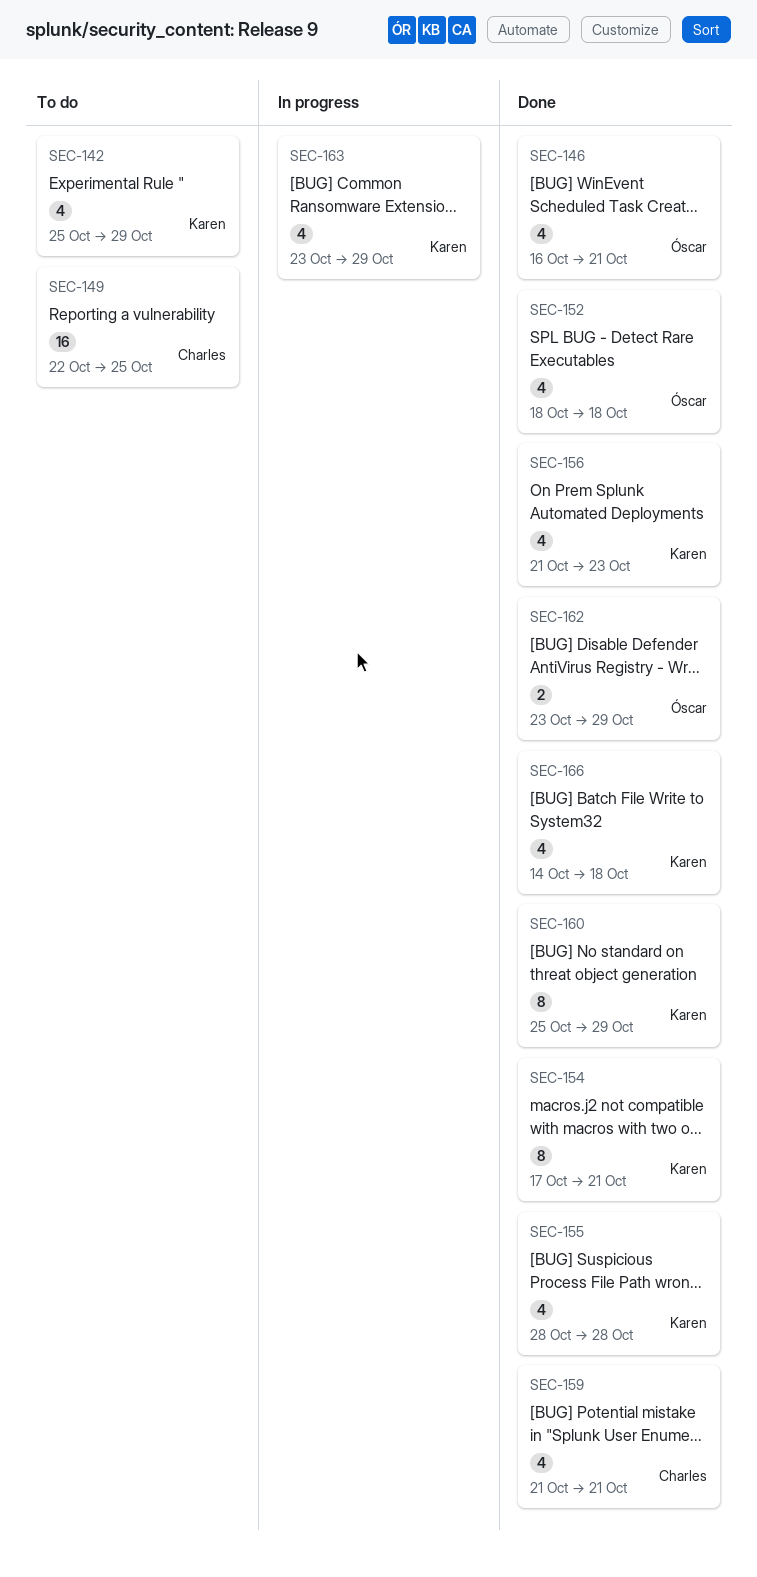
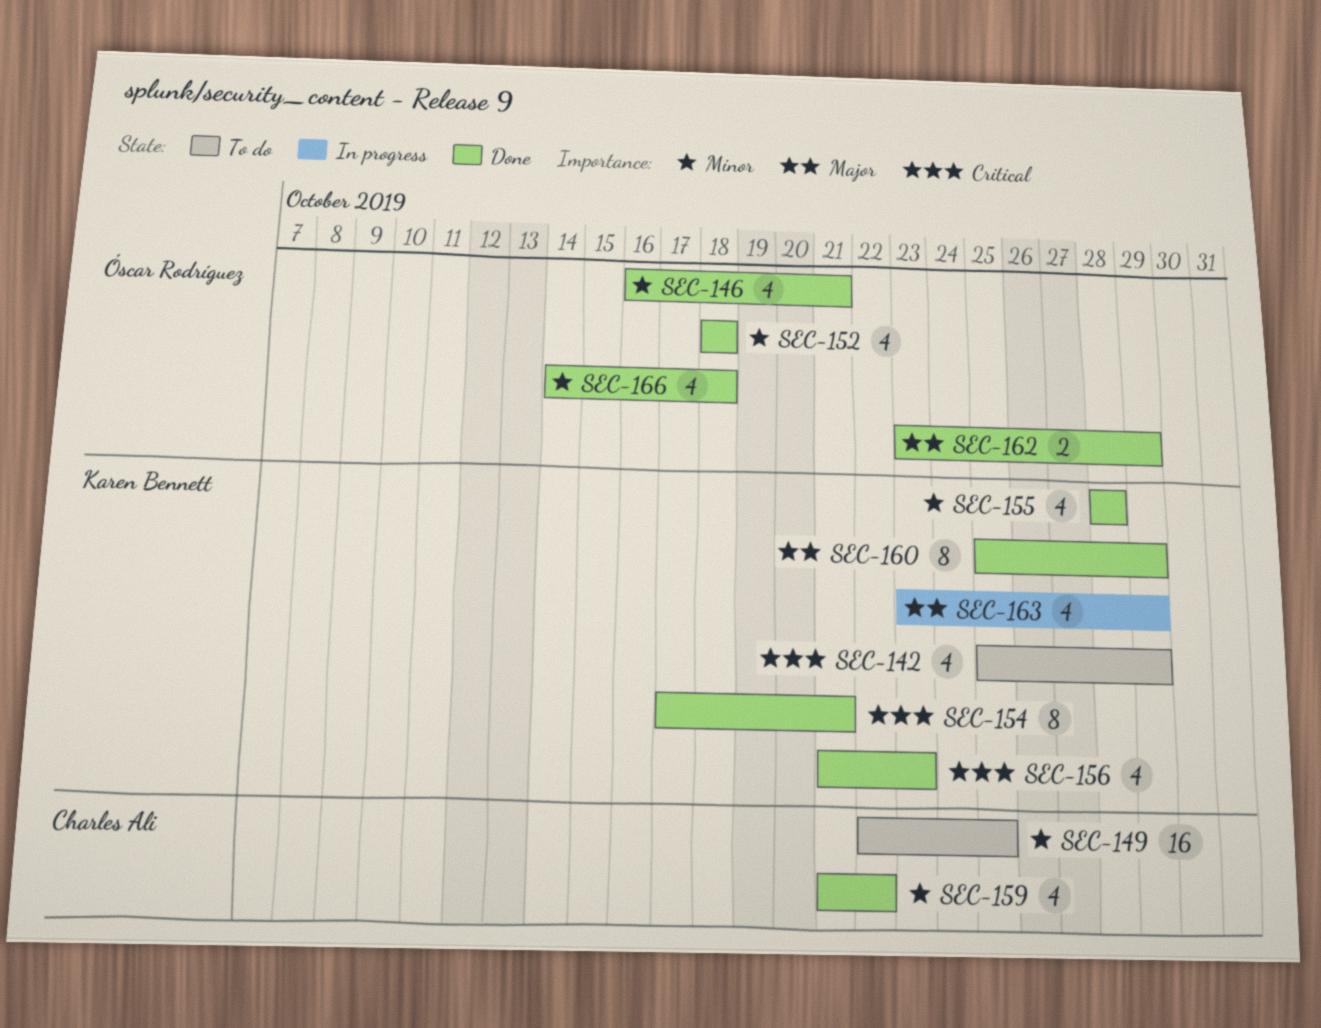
SEC-159, due: Oct 21 -> Oct 22
SEC-166, owner: Karen Bennett -> Óscar Rodríguez

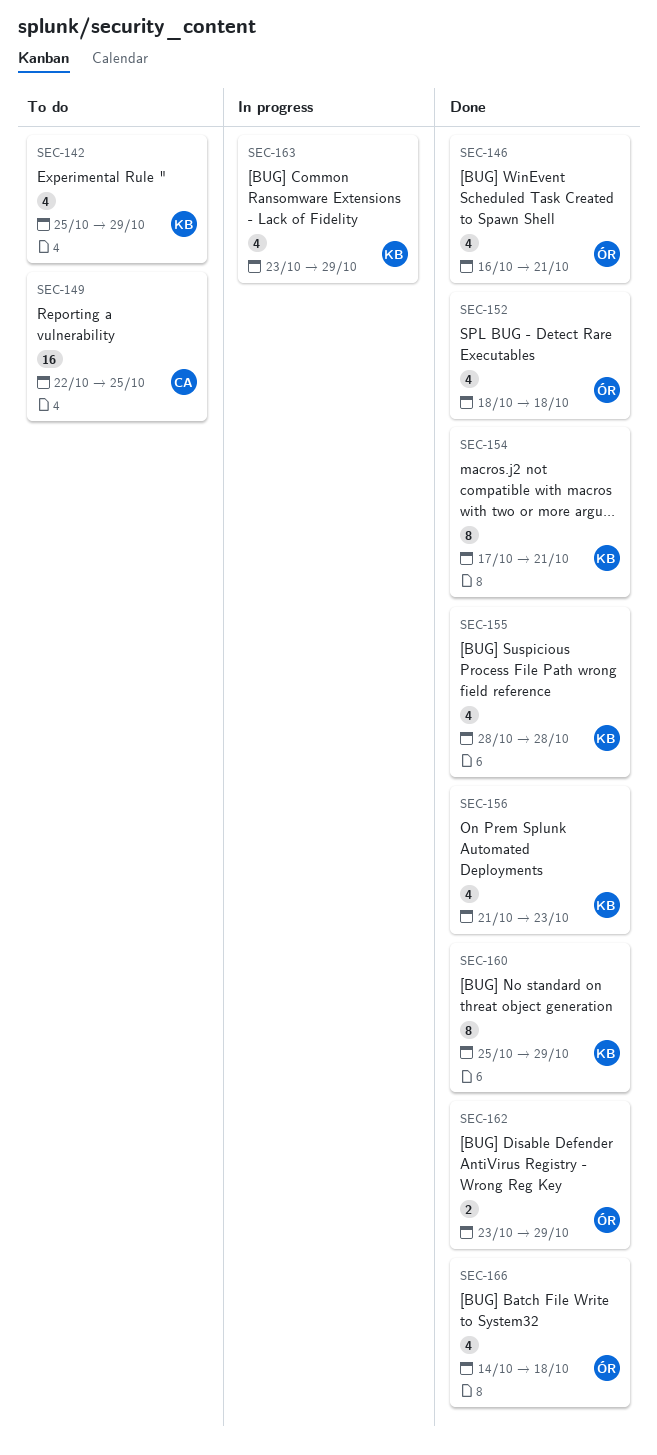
SEC-159: present -> none

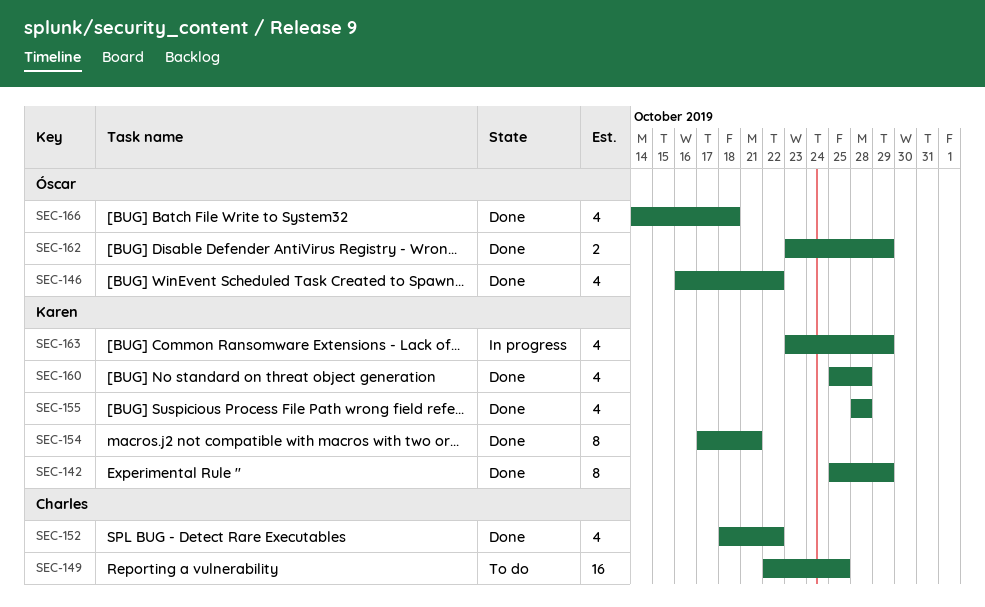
SEC-142, status: To do -> Done
SEC-142, estimate: 4 -> 8
SEC-146, due: Oct 21 -> Oct 22
SEC-152, owner: Óscar -> Charles
SEC-152, due: Oct 18 -> Oct 22
SEC-156: present -> none
SEC-160, estimate: 8 -> 4
SEC-160, due: Oct 29 -> Oct 28

